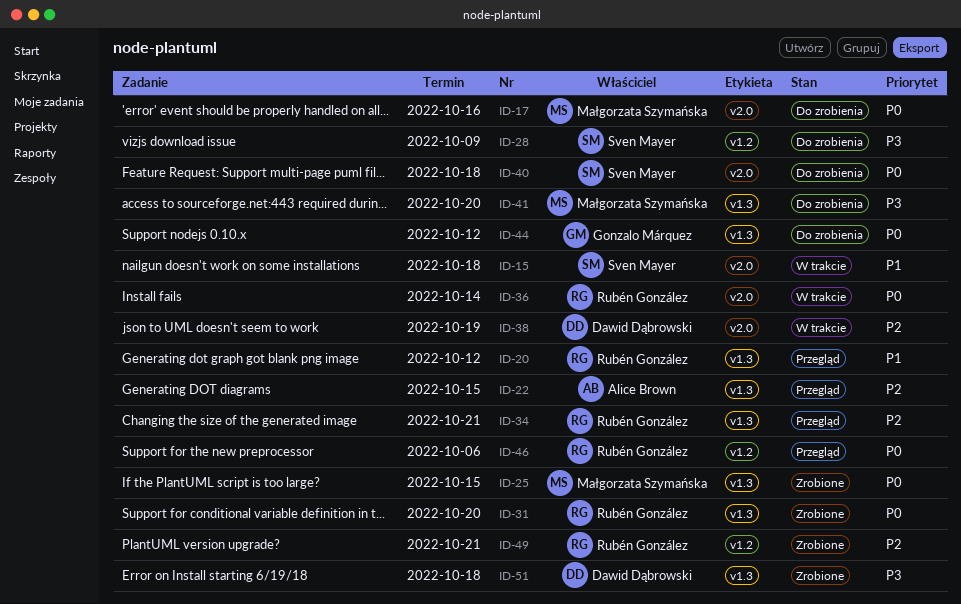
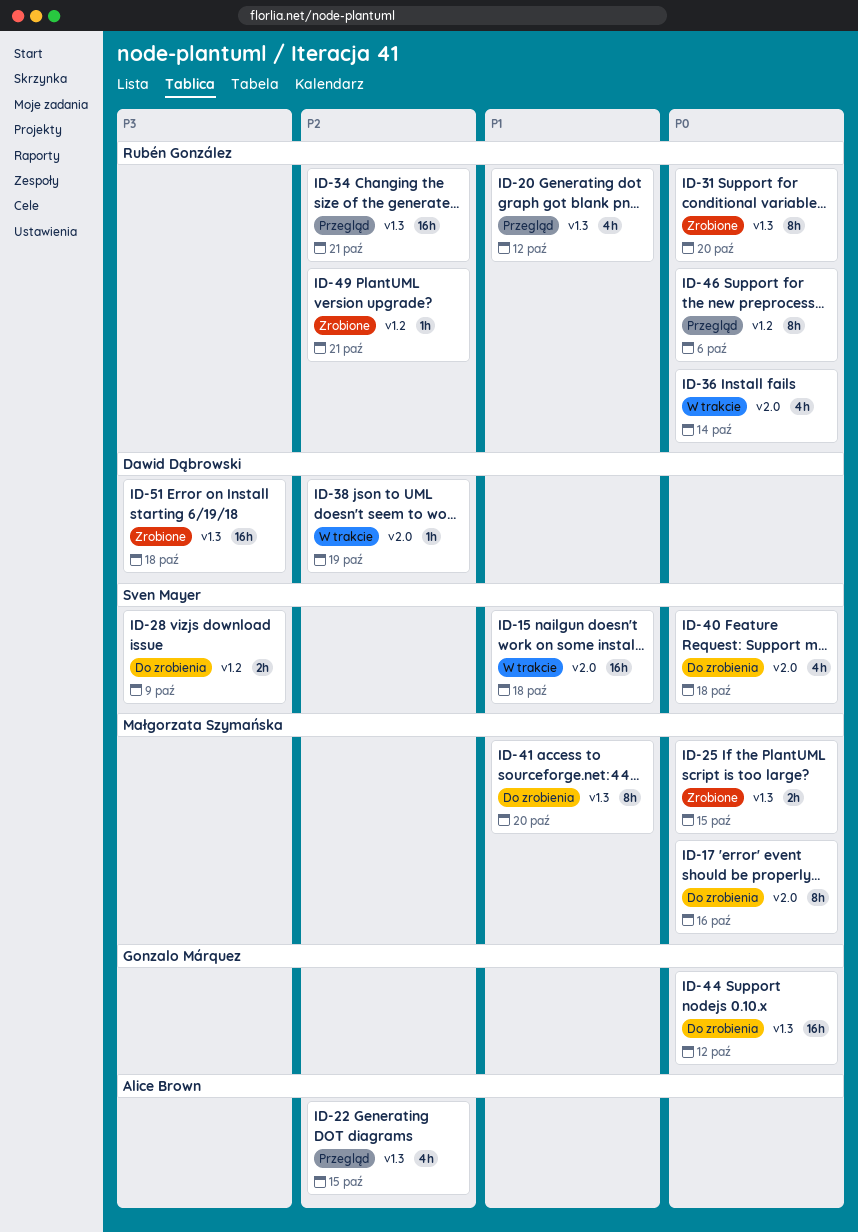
ID-41, priority: P3 -> P1

